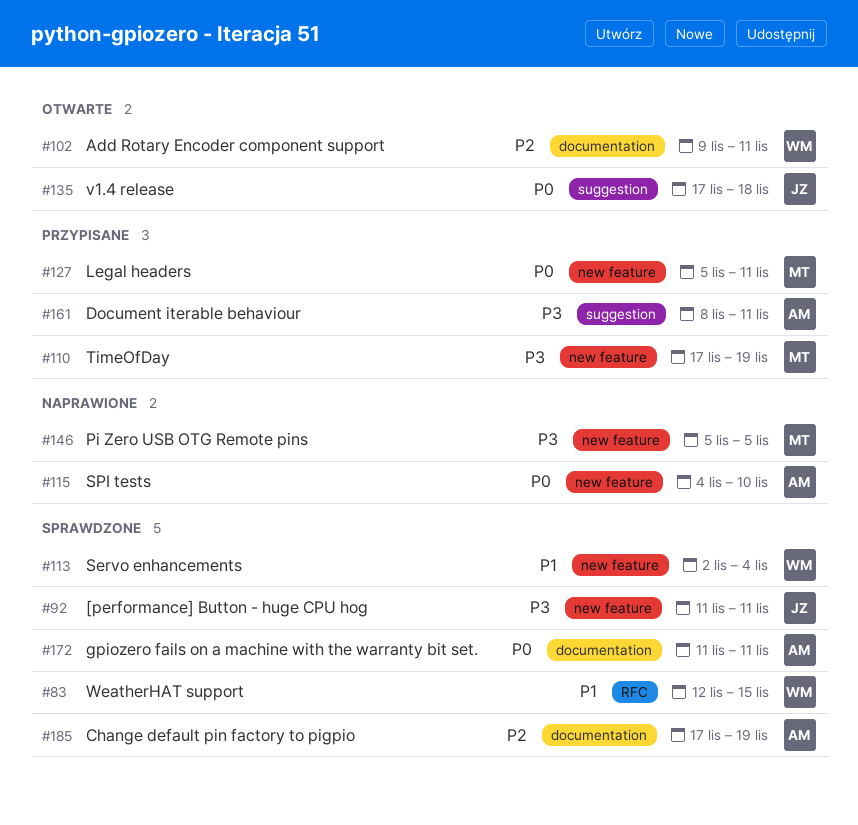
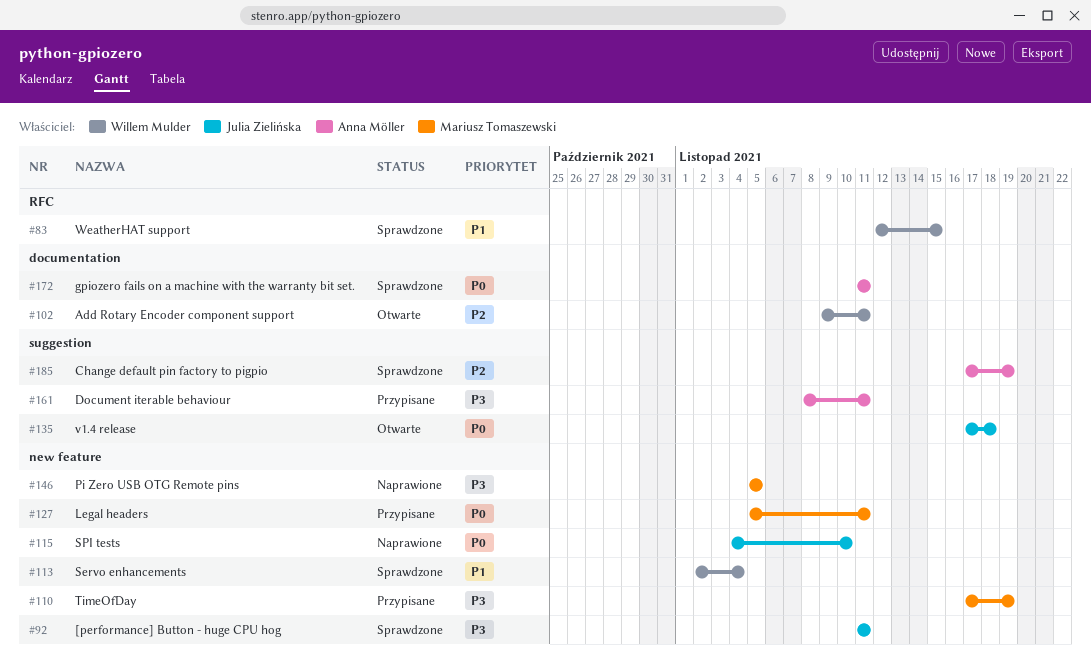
#115, owner: Anna Möller -> Julia Zielińska
#185, label: documentation -> suggestion

